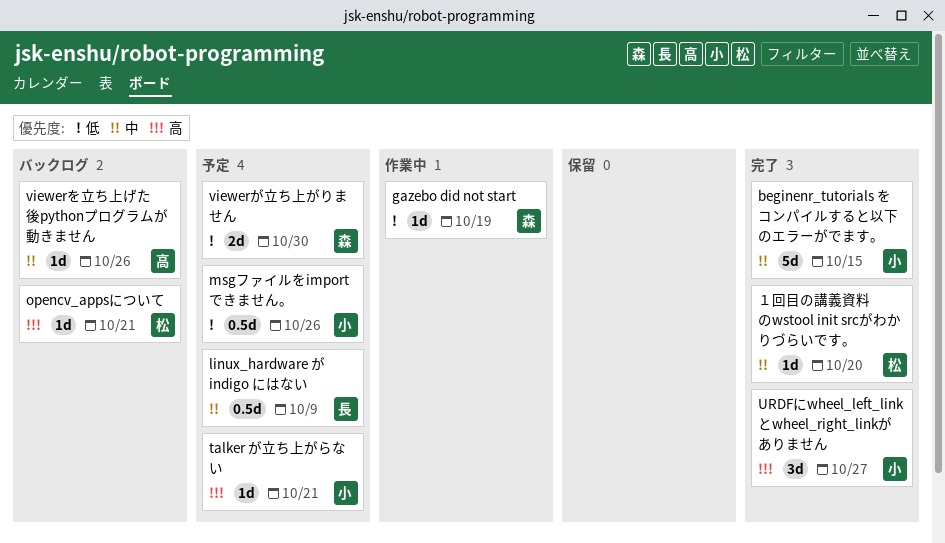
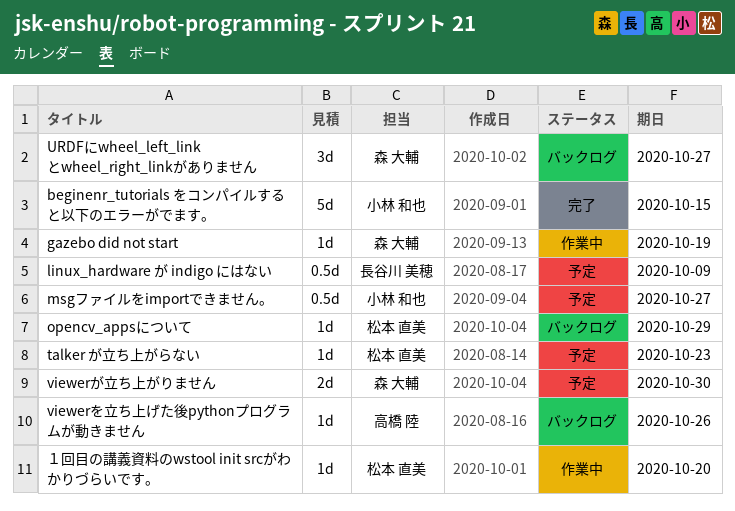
msgファイルをimportできません。, due: Oct 26 -> Oct 27
opencv_appsについて, due: Oct 21 -> Oct 29
talker が立ち上がらない, owner: 小林 和也 -> 松本 直美
talker が立ち上がらない, due: Oct 21 -> Oct 23
URDFにwheel_left_linkとwheel_right_linkがありません, status: 完了 -> バックログ
URDFにwheel_left_linkとwheel_right_linkがありません, owner: 小林 和也 -> 森 大輔
１回目の講義資料のwstool init srcがわかりづらいです。, status: 完了 -> 作業中

